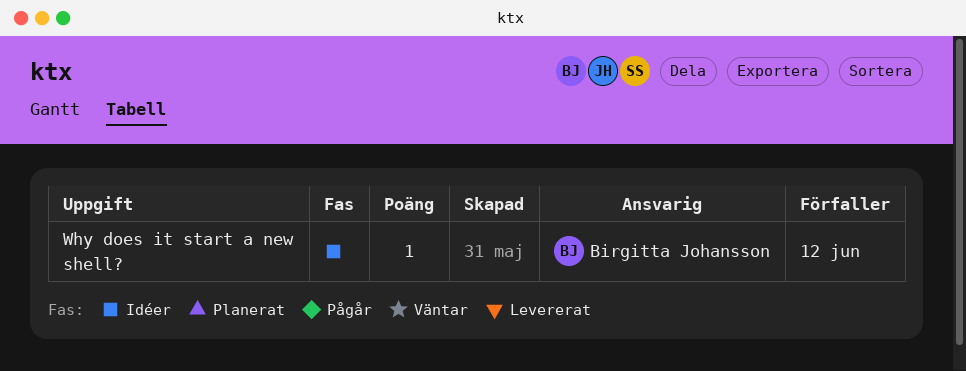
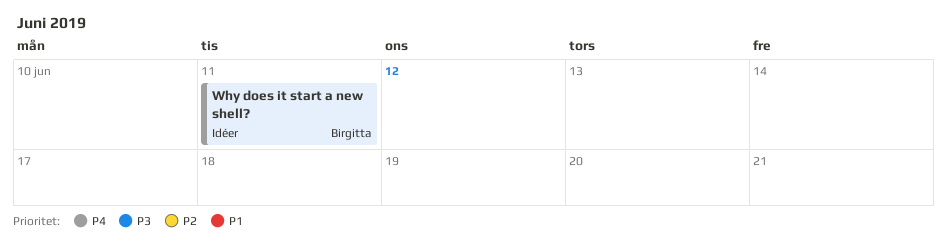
Why does it start a new shell?, due: Jun 12 -> Jun 11

